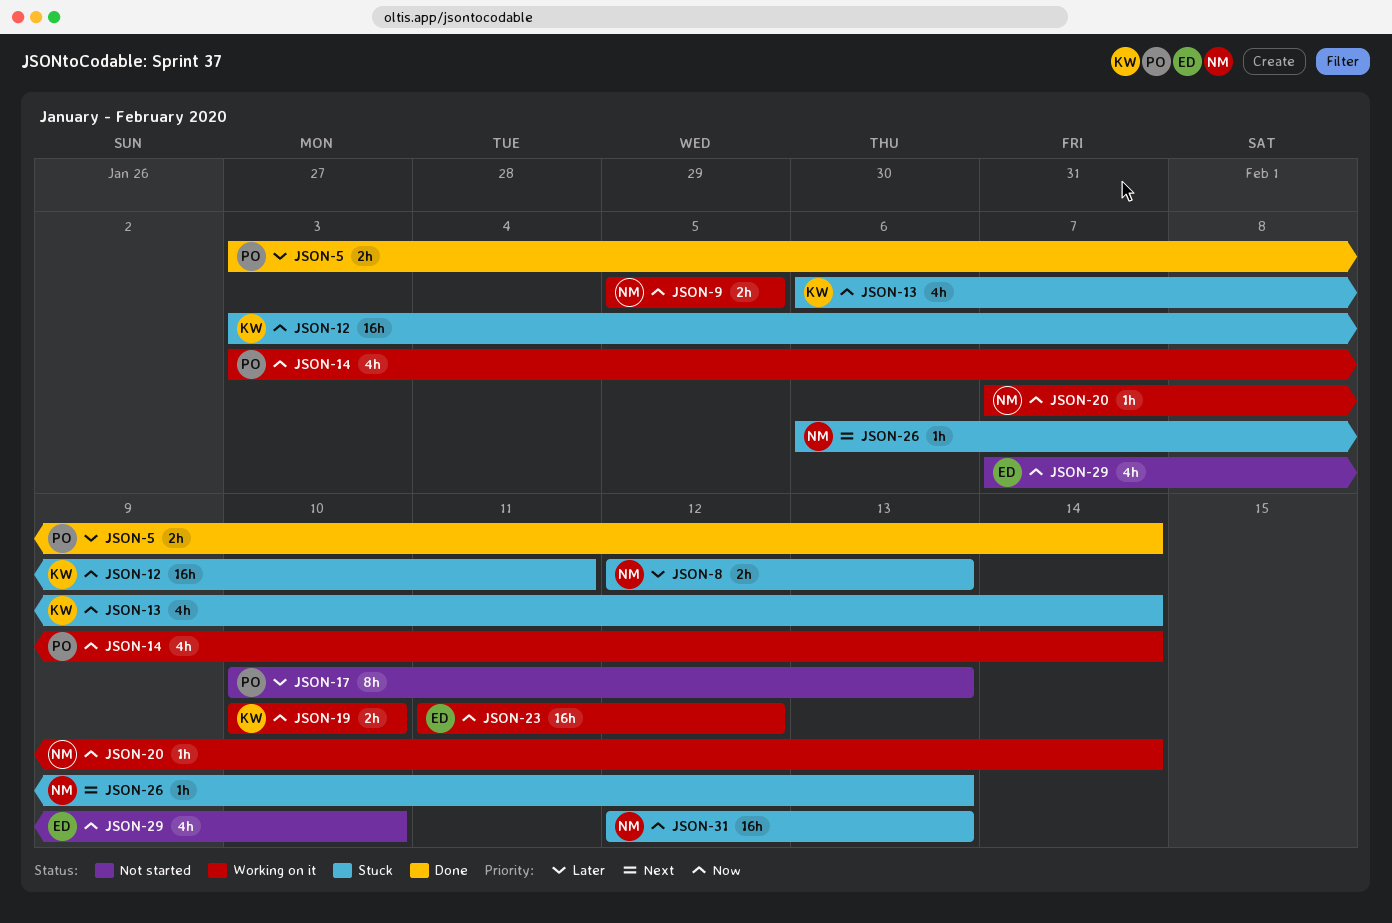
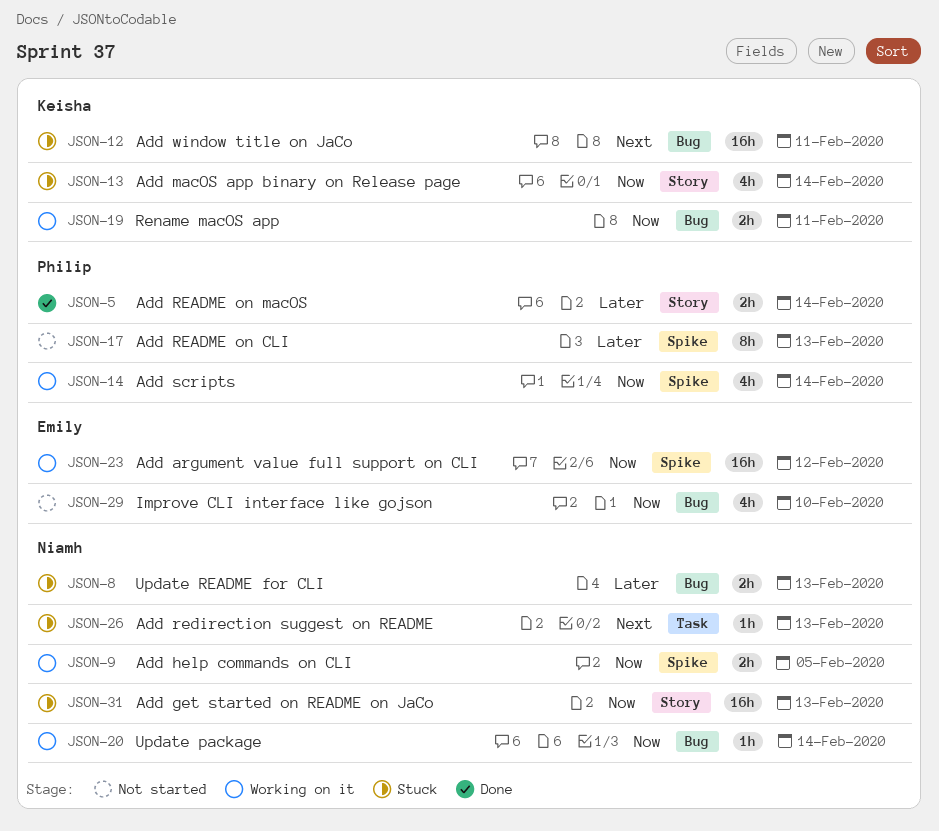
JSON-12, priority: Now -> Next
JSON-19, due: Feb 10 -> Feb 11

